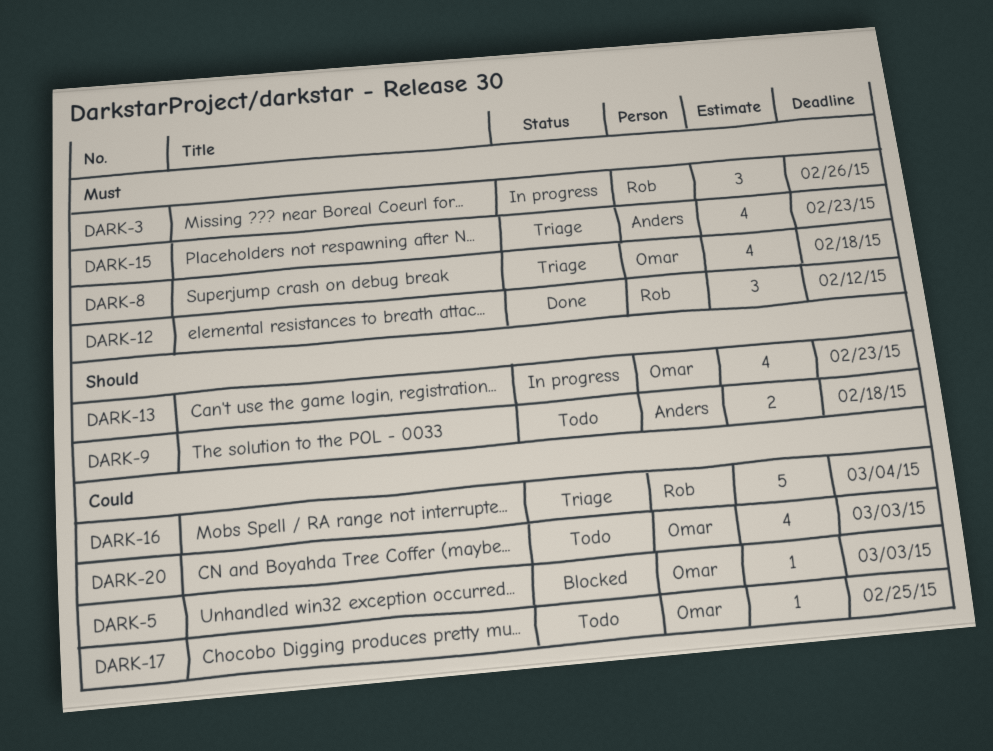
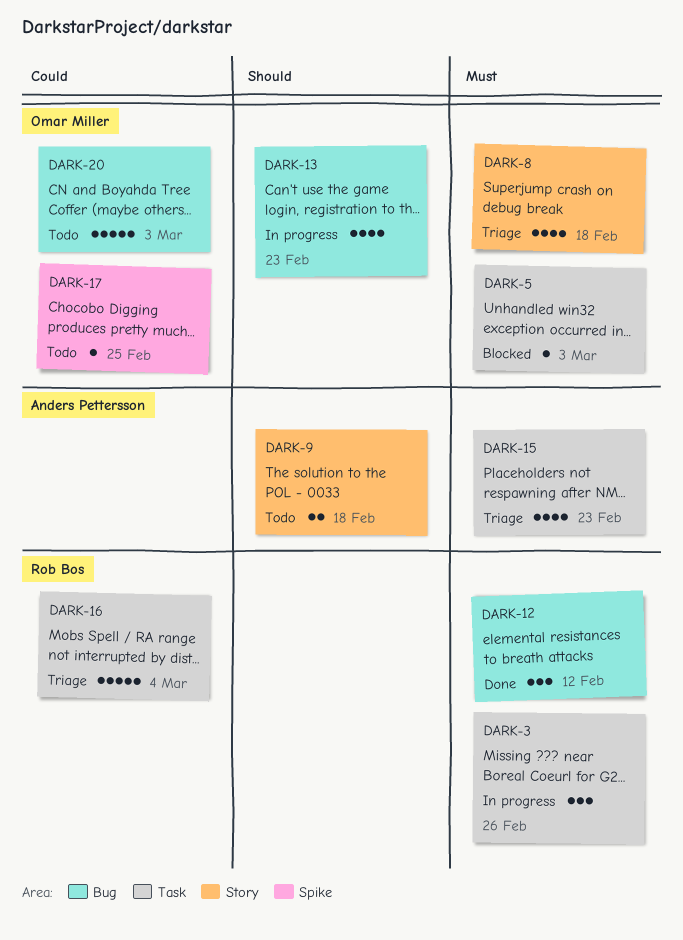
DARK-5, priority: Could -> Must
DARK-20, estimate: 4 -> 5

